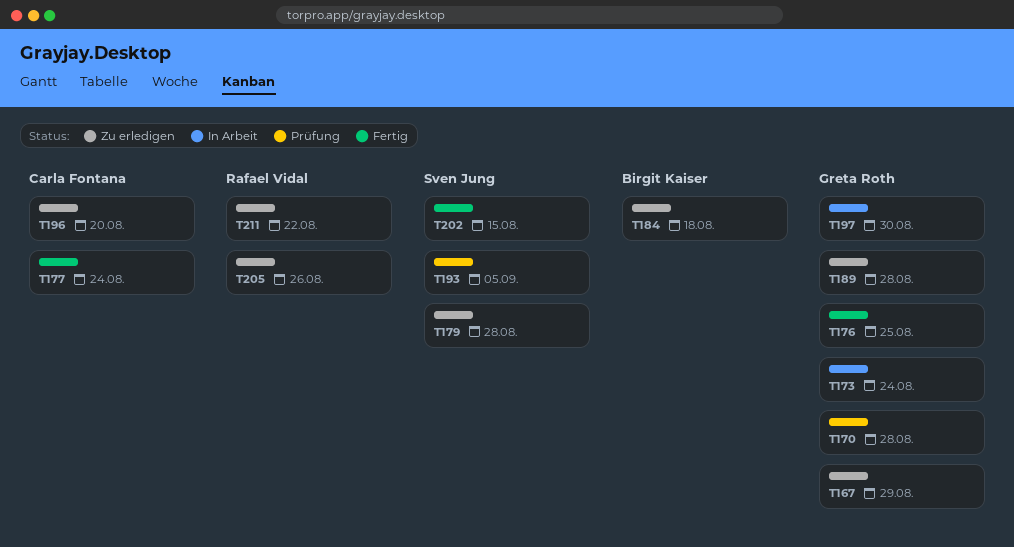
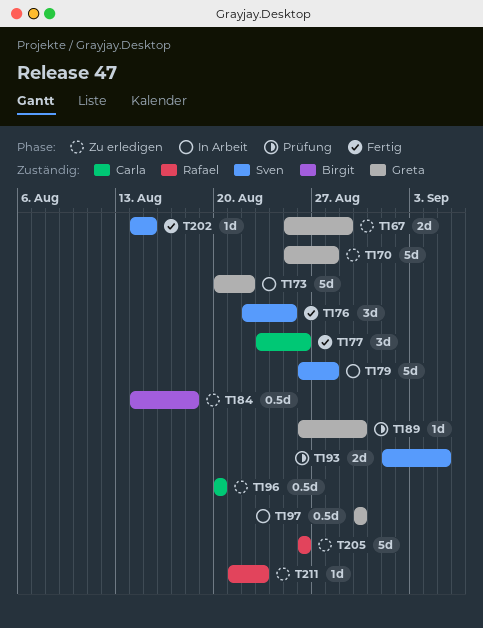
T170, status: Prüfung -> Zu erledigen
T173, due: Aug 24 -> Aug 22
T176, owner: Greta Roth -> Sven Jung
T177, due: Aug 24 -> Aug 26
T179, status: Zu erledigen -> In Arbeit
T189, status: Zu erledigen -> Prüfung
T189, due: Aug 28 -> Aug 30
T211, due: Aug 22 -> Aug 23

